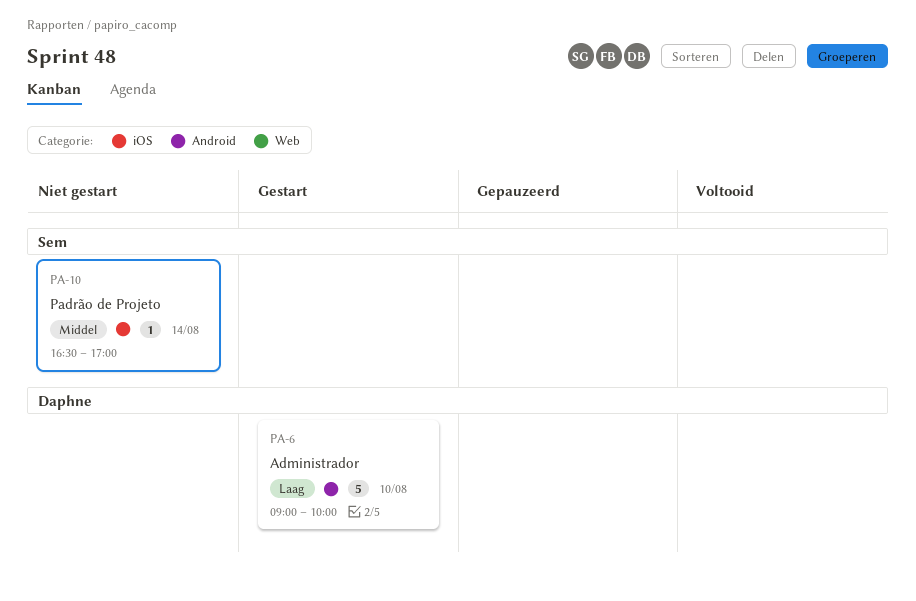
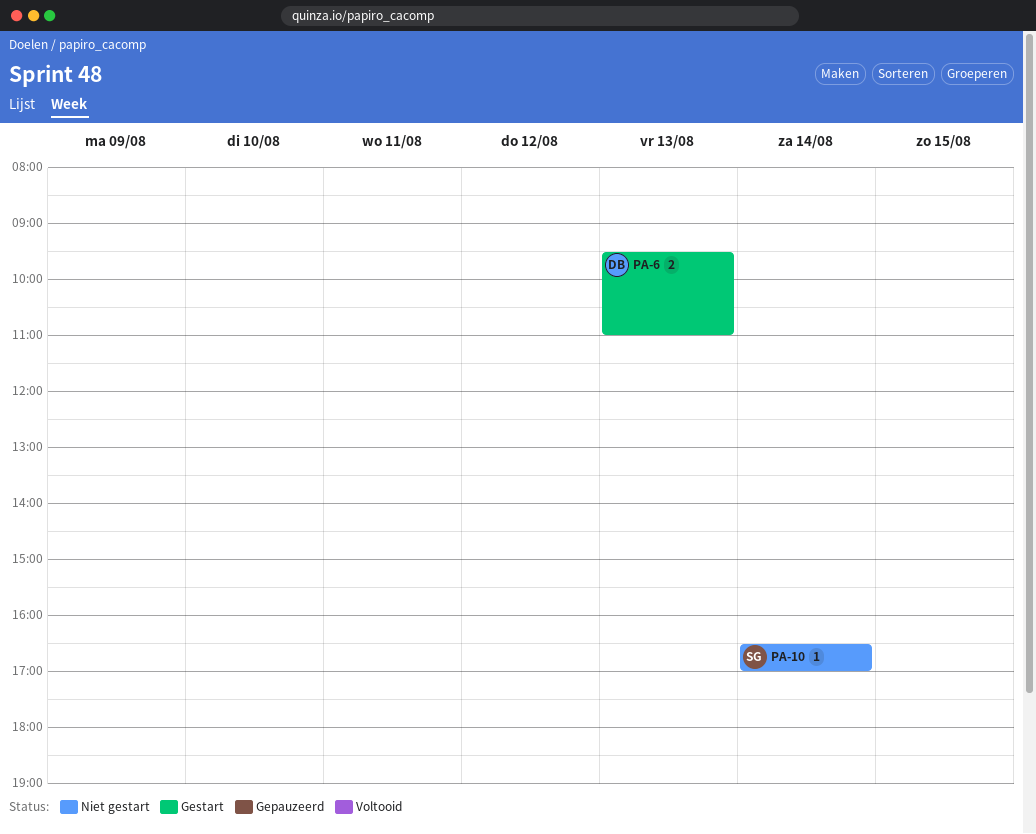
PA-6, estimate: 5 -> 2
PA-6, day: Aug 10 -> Aug 13
PA-6, begins: 09:00 -> 09:30
PA-6, ends: 10:00 -> 11:00

